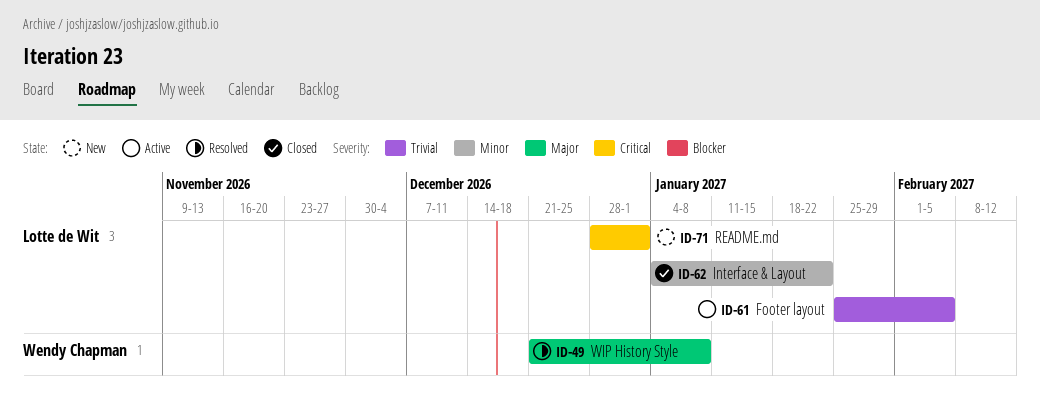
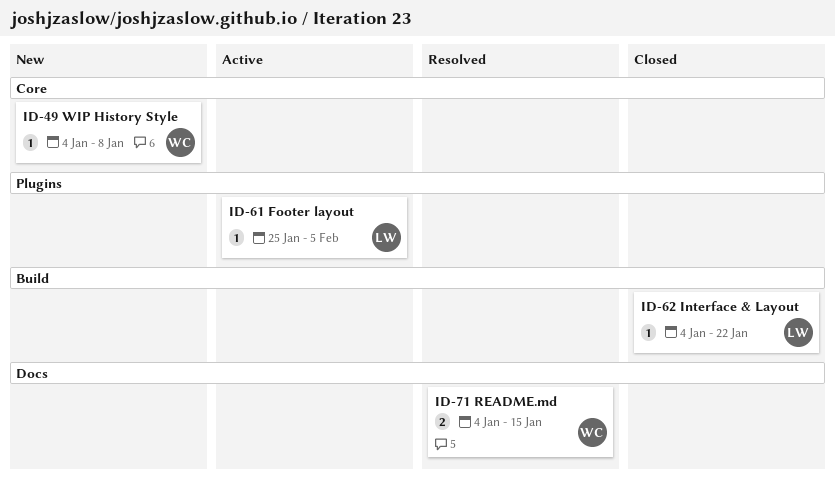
ID-49, status: Resolved -> New
ID-49, start: Dec 21 -> Jan 4
ID-71, status: New -> Resolved
ID-71, owner: Lotte de Wit -> Wendy Chapman
ID-71, start: Dec 28 -> Jan 4
ID-71, due: Jan 1 -> Jan 15

